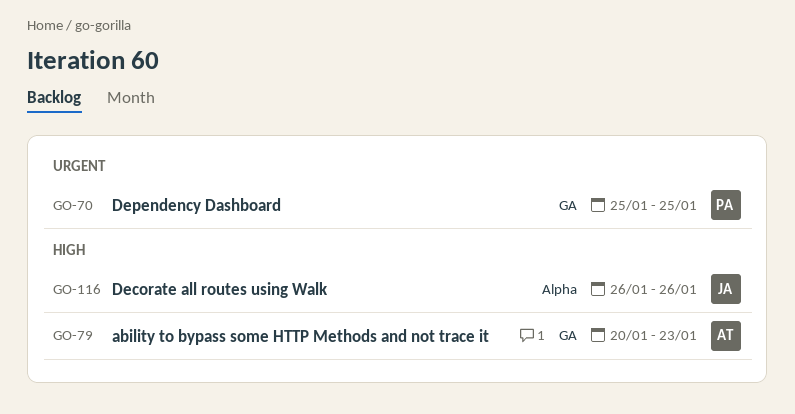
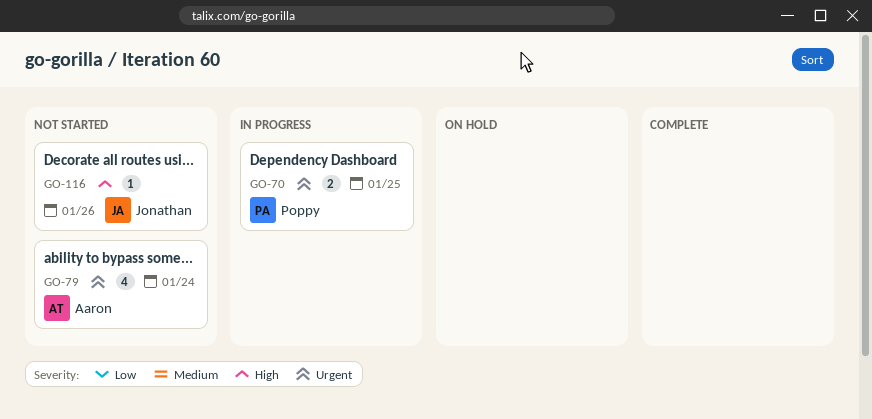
GO-79, priority: High -> Urgent
GO-79, due: Jan 23 -> Jan 24

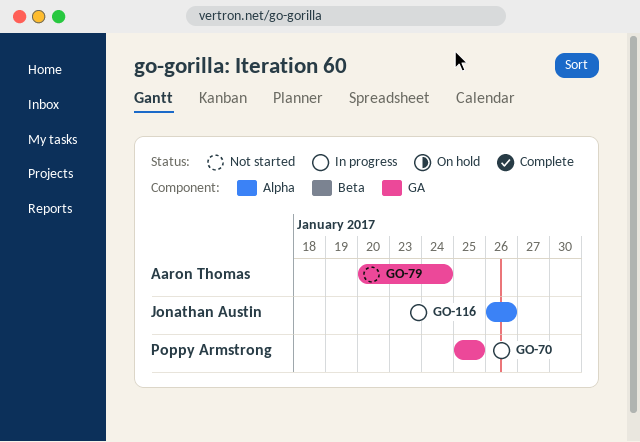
GO-116, status: Not started -> In progress

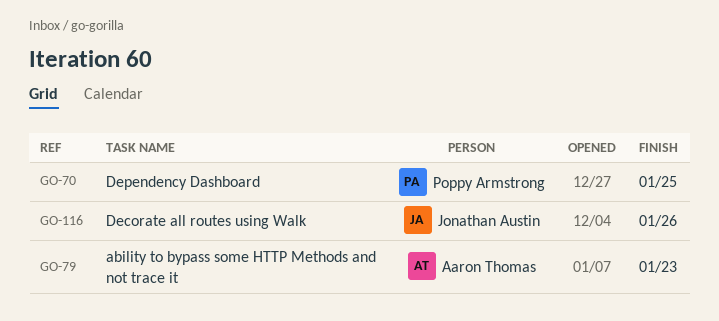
GO-79, due: Jan 24 -> Jan 23

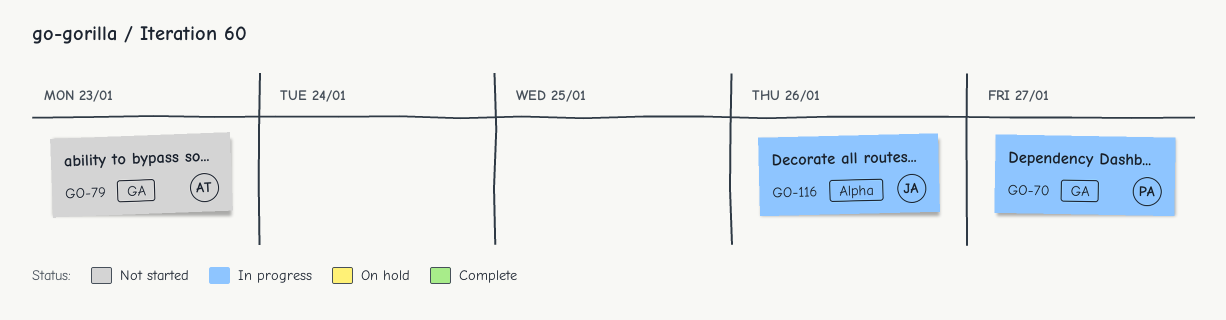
GO-70, due: Jan 25 -> Jan 27

